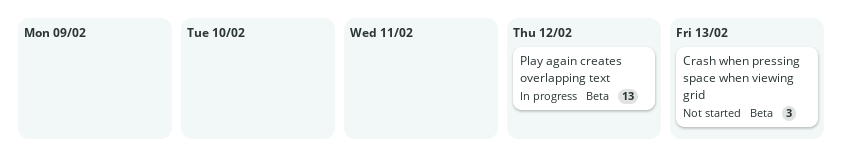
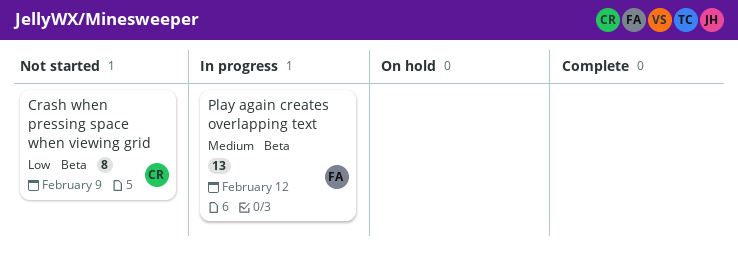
Crash when pressing space when viewing grid, estimate: 3 -> 8
Crash when pressing space when viewing grid, due: Feb 13 -> Feb 9

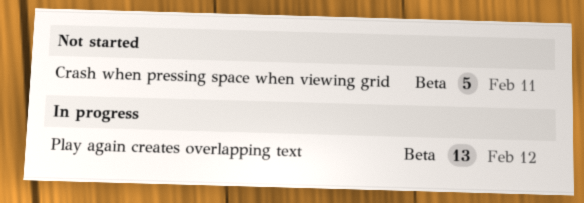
Crash when pressing space when viewing grid, estimate: 8 -> 5
Crash when pressing space when viewing grid, due: Feb 9 -> Feb 11

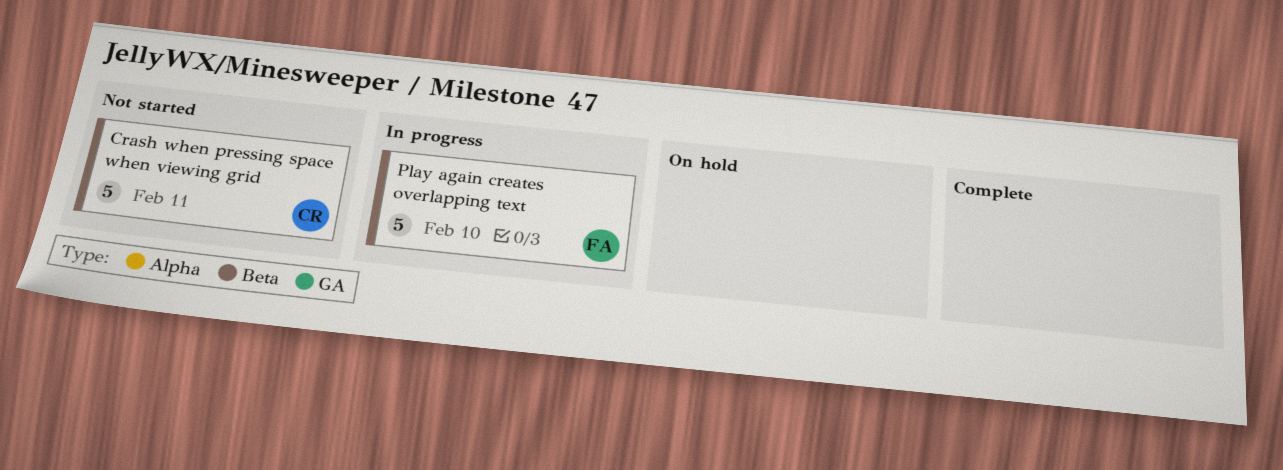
Play again creates overlapping text, estimate: 13 -> 5
Play again creates overlapping text, due: Feb 12 -> Feb 10

